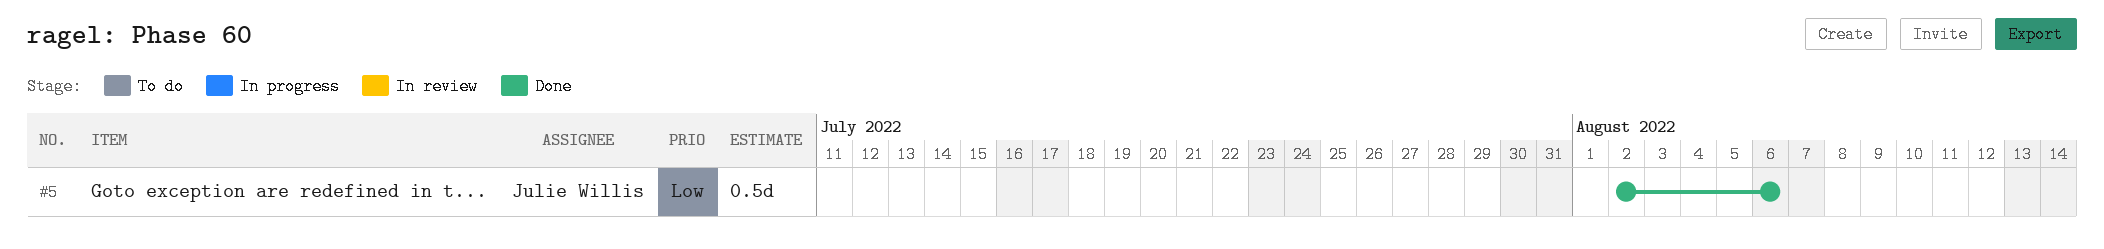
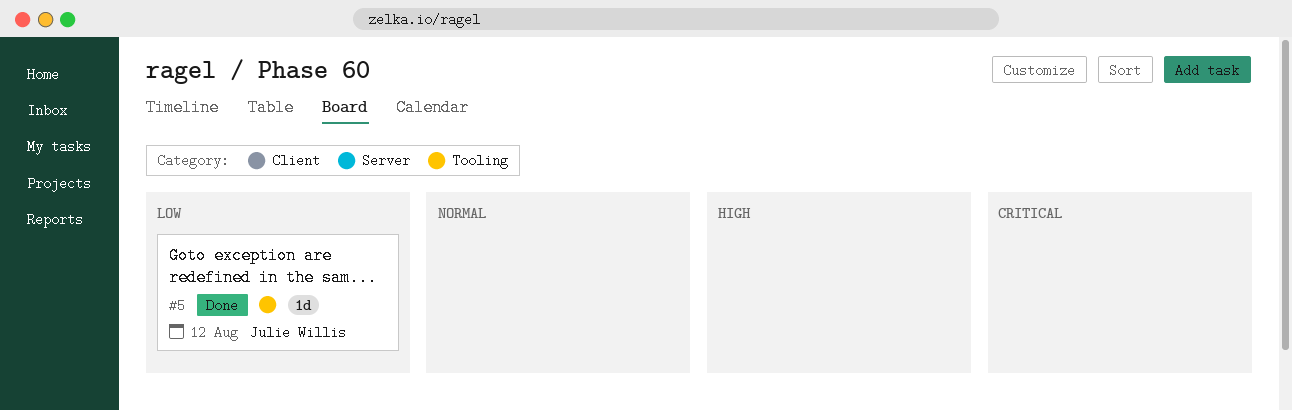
#5, estimate: 0.5d -> 1d
#5, due: Aug 6 -> Aug 12

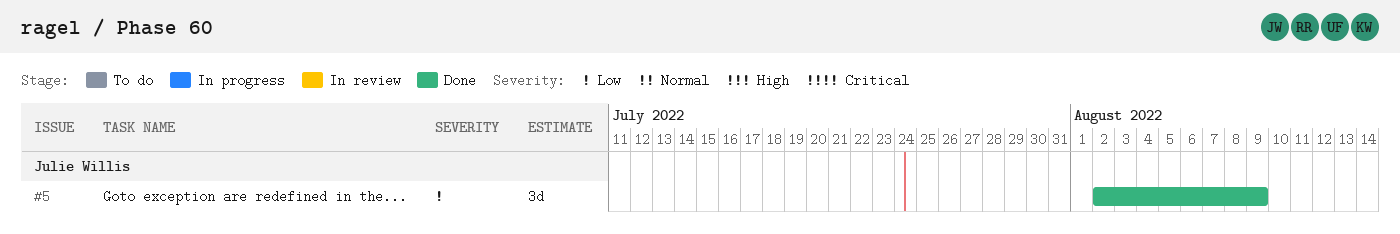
#5, estimate: 1d -> 3d
#5, due: Aug 12 -> Aug 9

